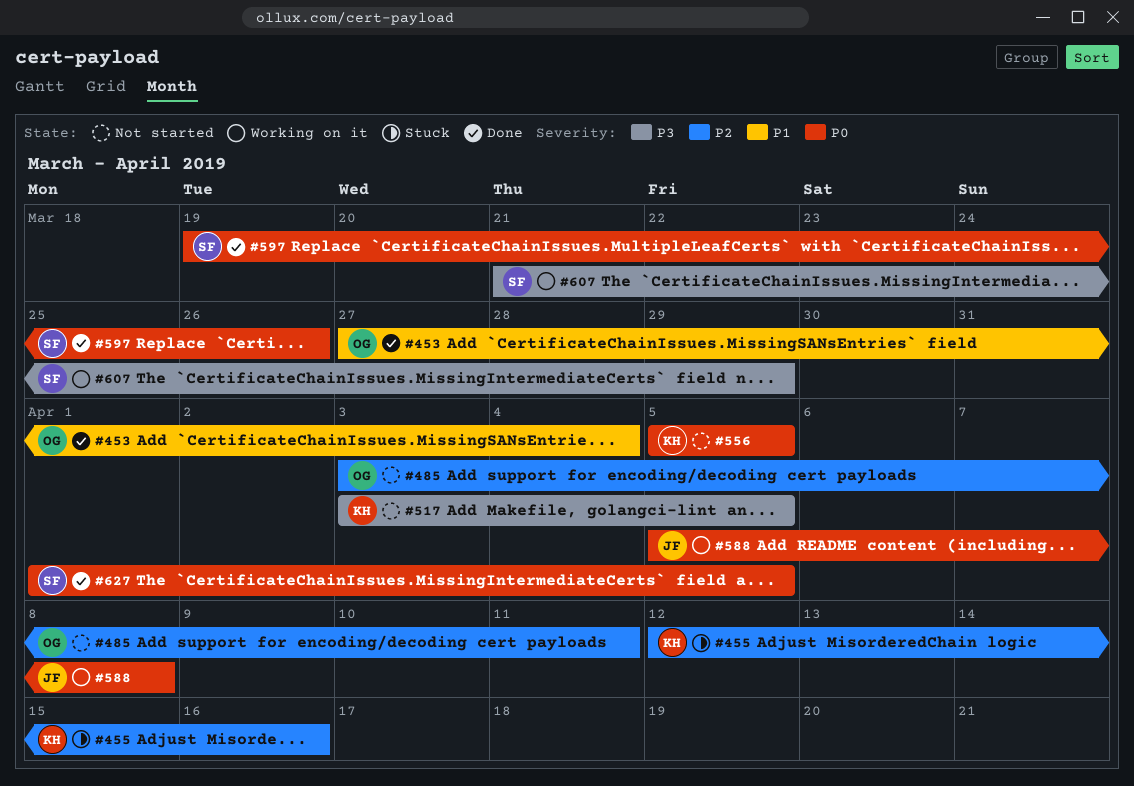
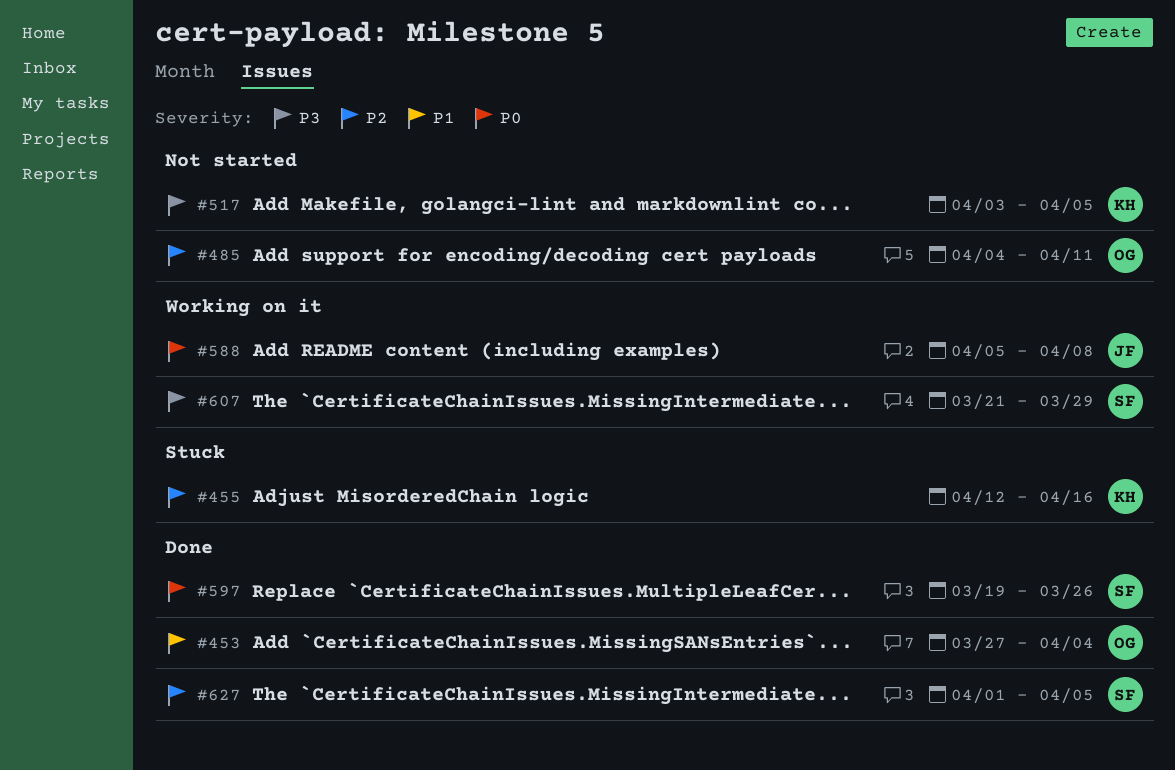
#485, start: Apr 3 -> Apr 4
#556: present -> none
#627, priority: P0 -> P2

